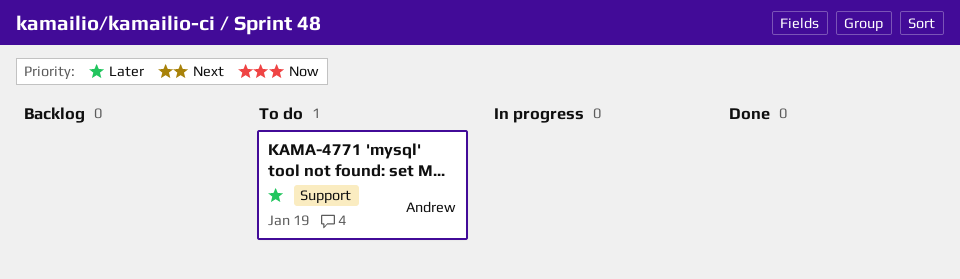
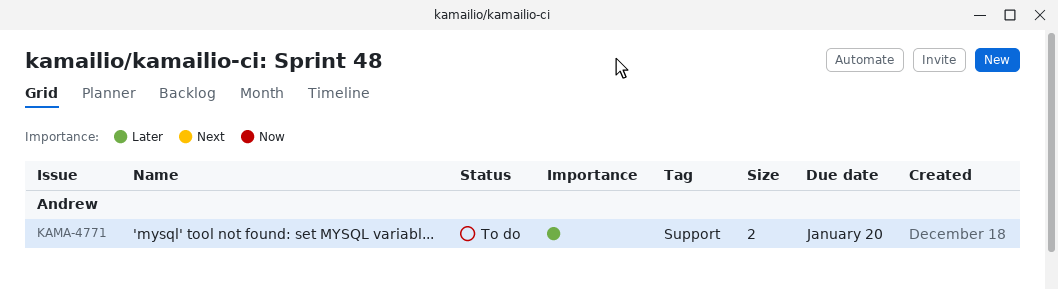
KAMA-4771, due: Jan 19 -> Jan 20

